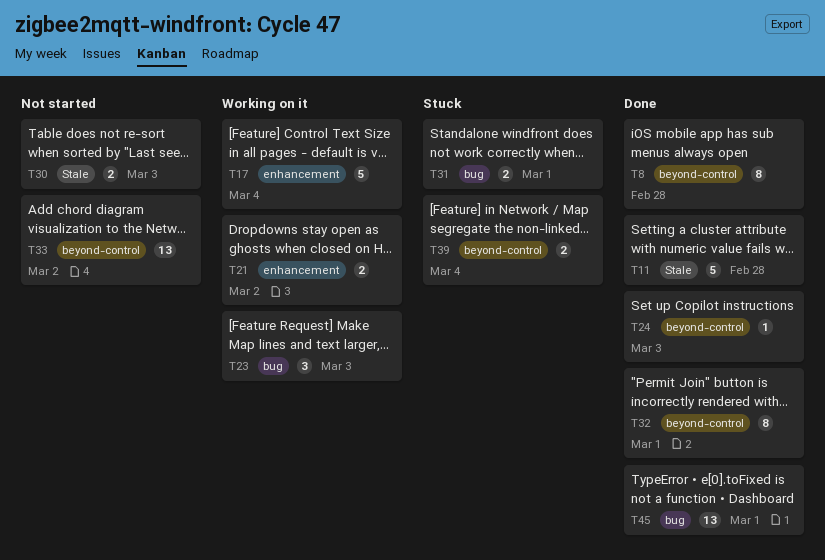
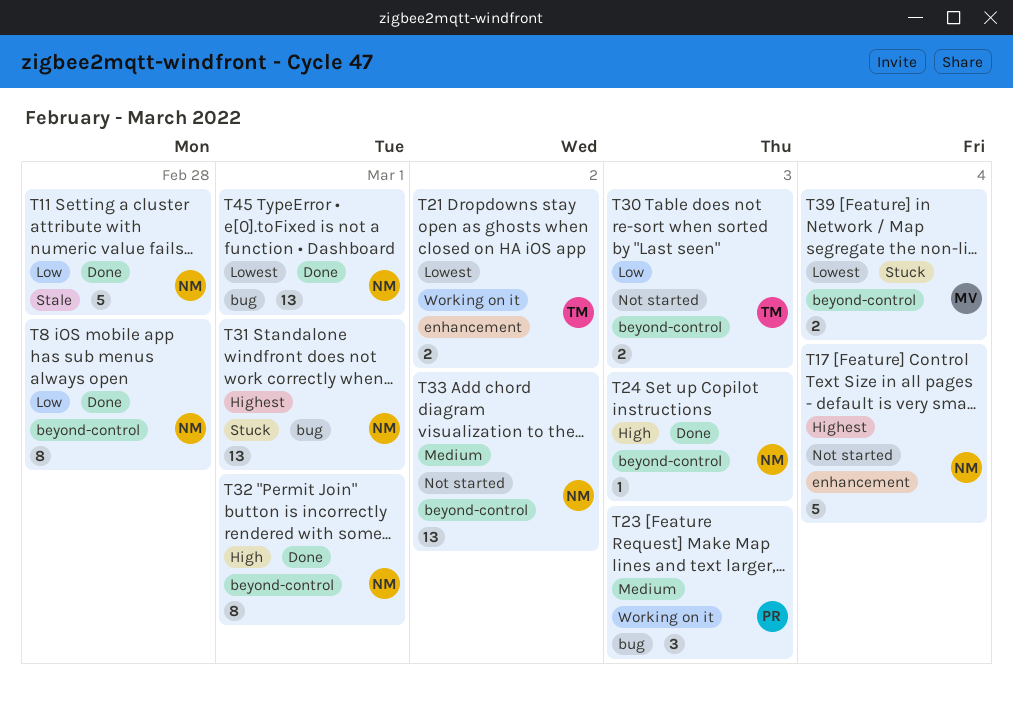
T17, status: Working on it -> Not started
T30, label: Stale -> beyond-control
T31, estimate: 2 -> 13

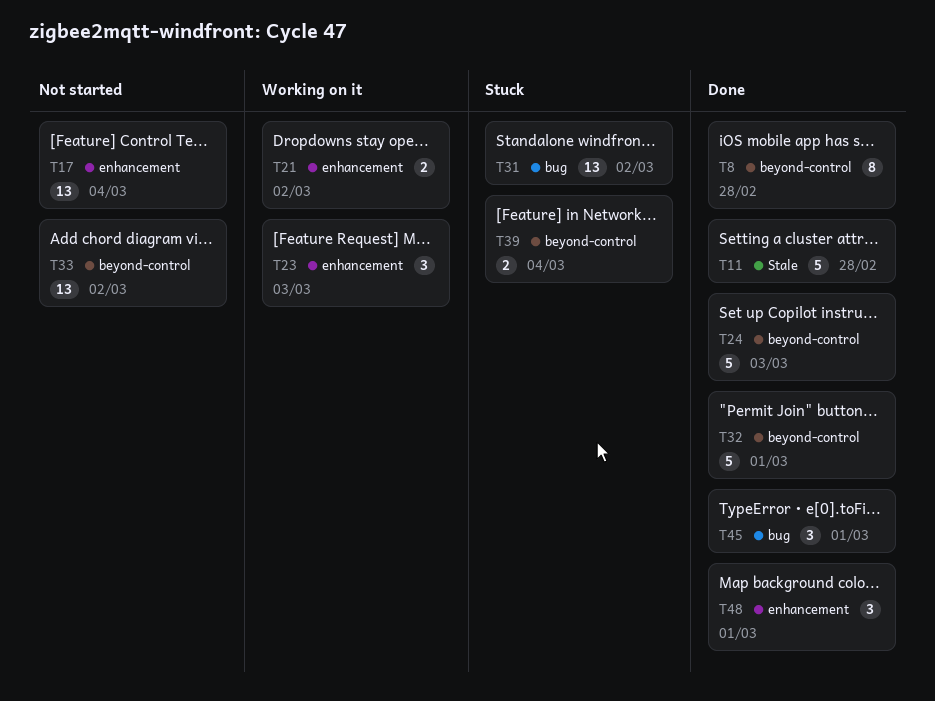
T17, estimate: 5 -> 13
T23, label: bug -> enhancement
T24, estimate: 1 -> 5
T30: present -> none
T31, due: Mar 1 -> Mar 2
T32, estimate: 8 -> 5
T45, estimate: 13 -> 3
T48: none -> present

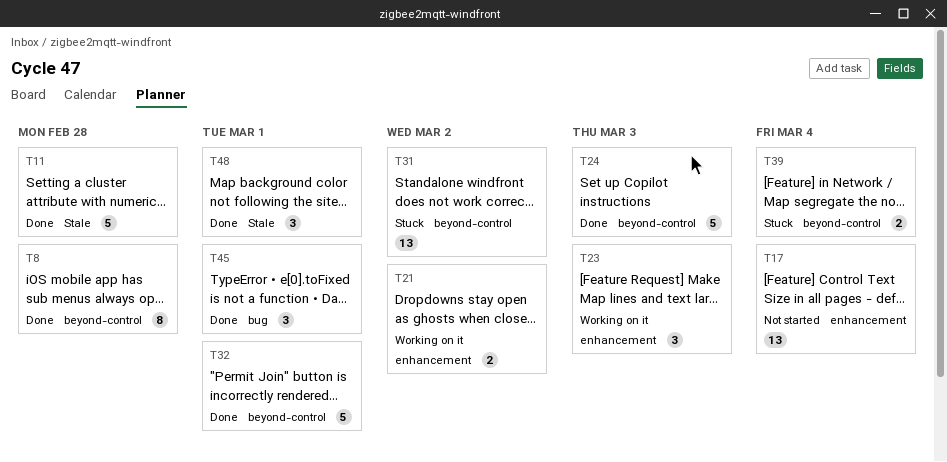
T31, label: bug -> beyond-control
T33: present -> none
T48, label: enhancement -> Stale

